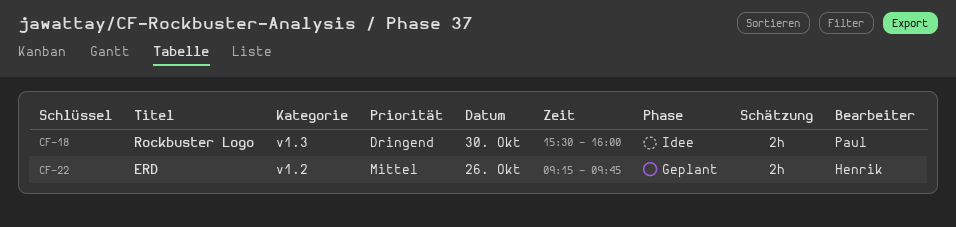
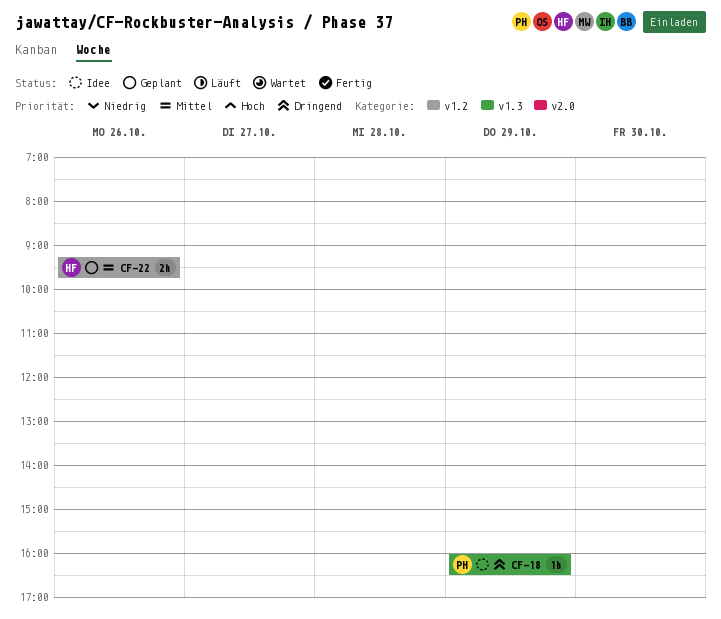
CF-18, estimate: 2h -> 1h
CF-18, day: Oct 30 -> Oct 29
CF-18, begins: 15:30 -> 16:00
CF-18, ends: 16:00 -> 16:30

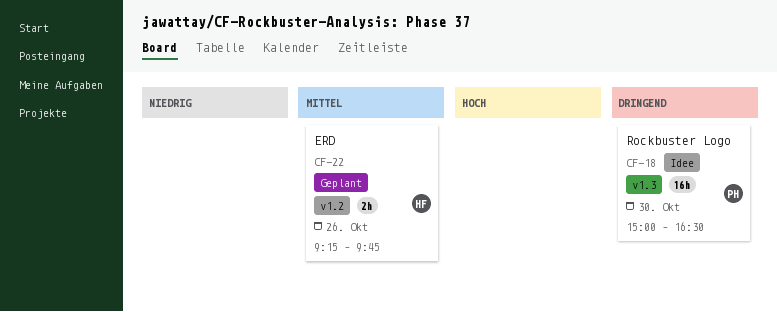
CF-18, estimate: 1h -> 16h
CF-18, day: Oct 29 -> Oct 30
CF-18, begins: 16:00 -> 15:00

